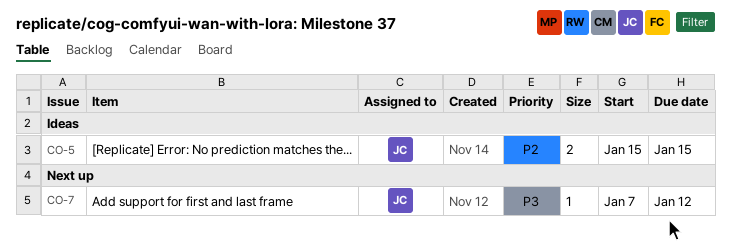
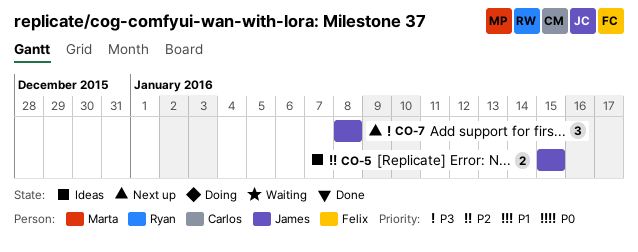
CO-7, estimate: 1 -> 3
CO-7, start: Jan 7 -> Jan 8
CO-7, due: Jan 12 -> Jan 8

